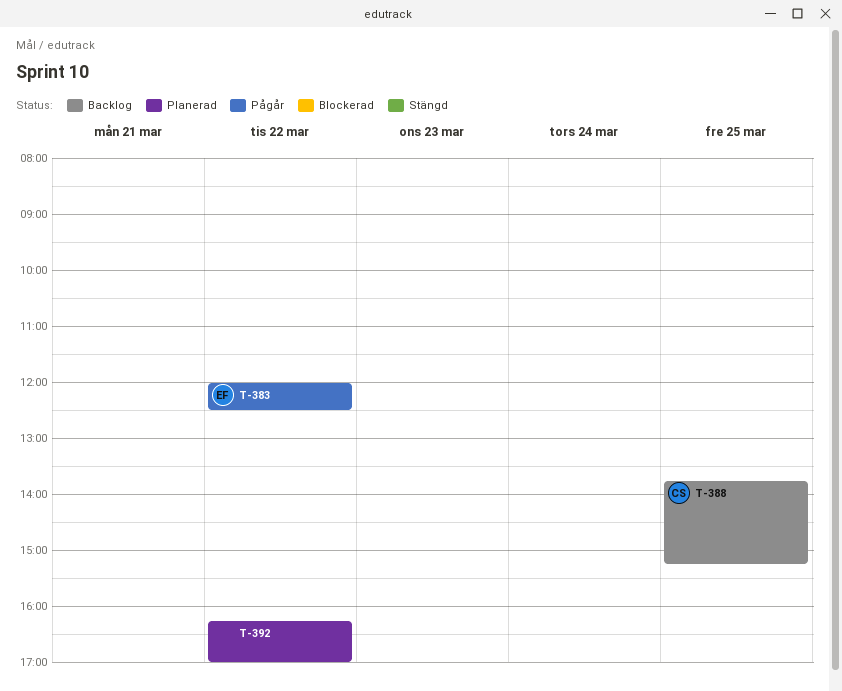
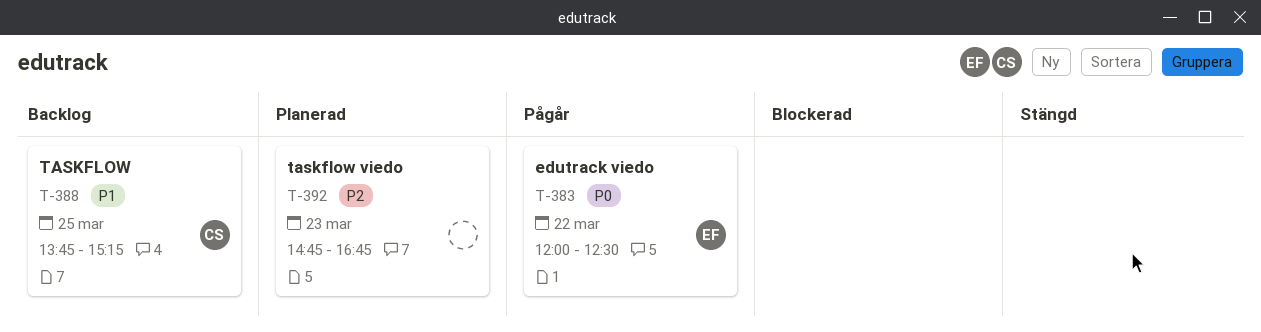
T-392, day: Mar 22 -> Mar 23
T-392, begins: 16:15 -> 14:45
T-392, ends: 17:00 -> 16:45

